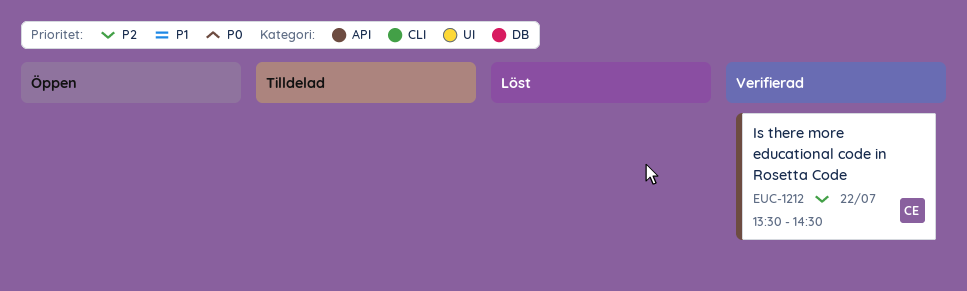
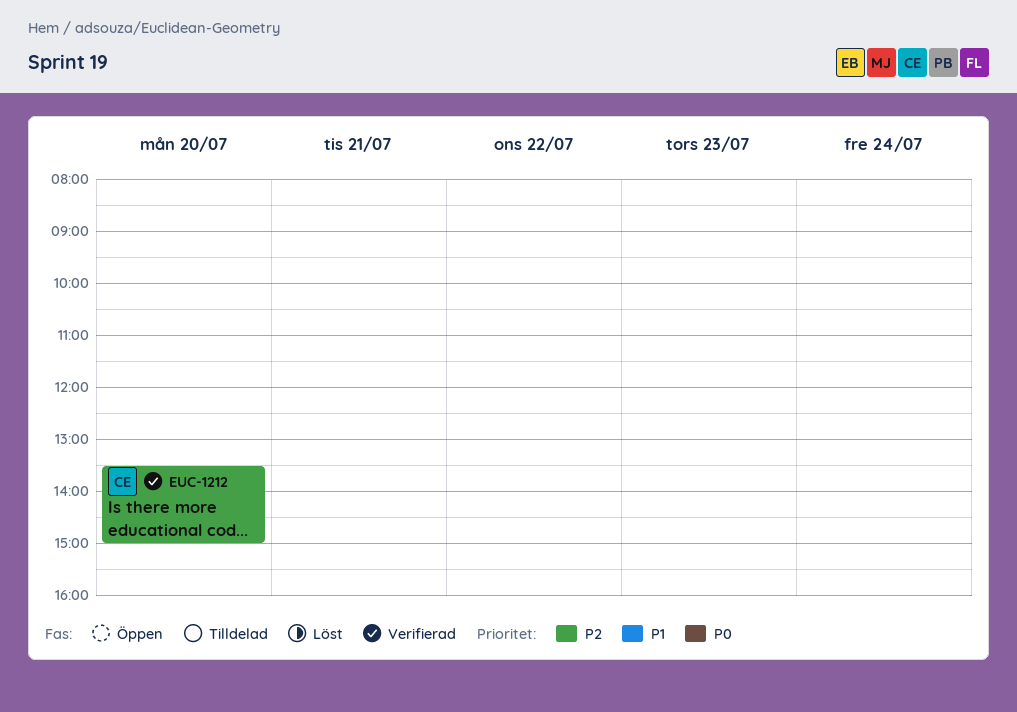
EUC-1212, day: Jul 22 -> Jul 20
EUC-1212, ends: 14:30 -> 15:00

